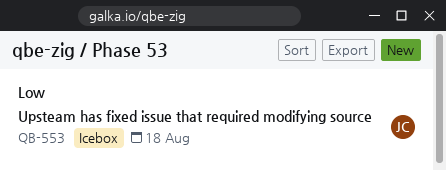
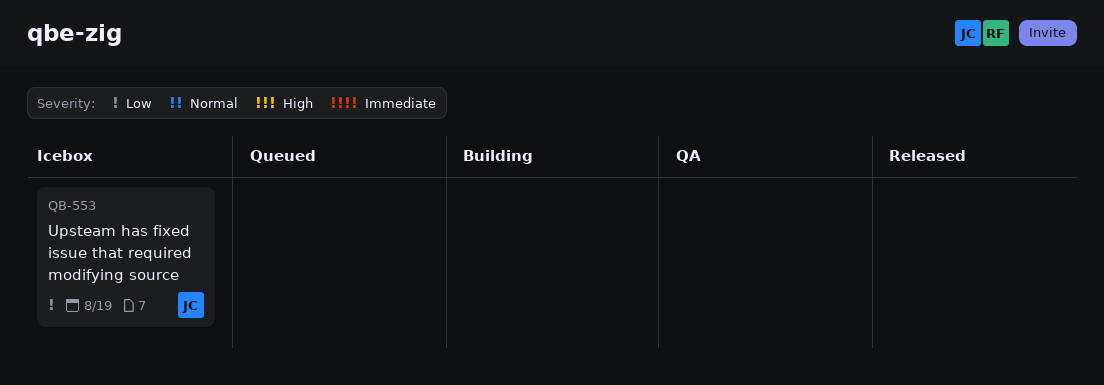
QB-553, due: Aug 18 -> Aug 19

